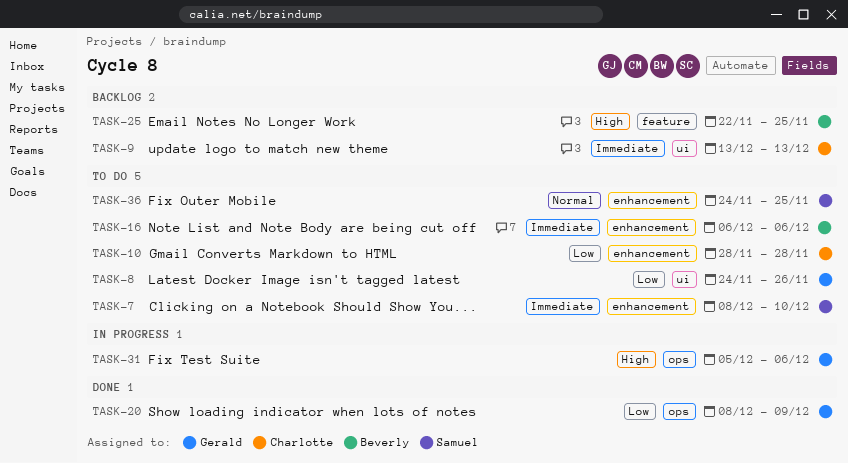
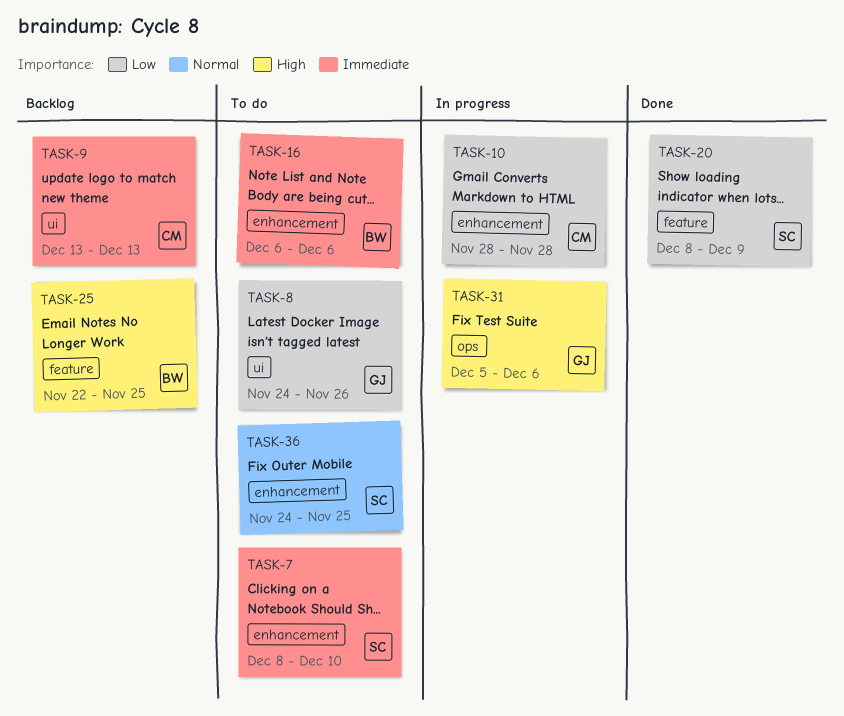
TASK-10, status: To do -> In progress
TASK-20, owner: Gerald -> Samuel
TASK-20, label: ops -> feature

